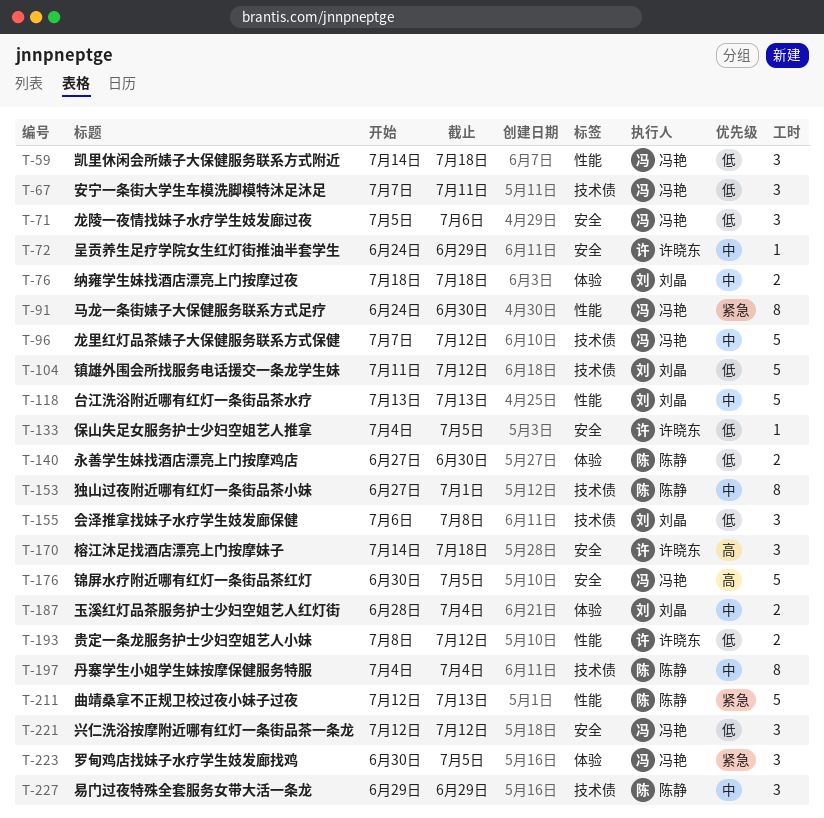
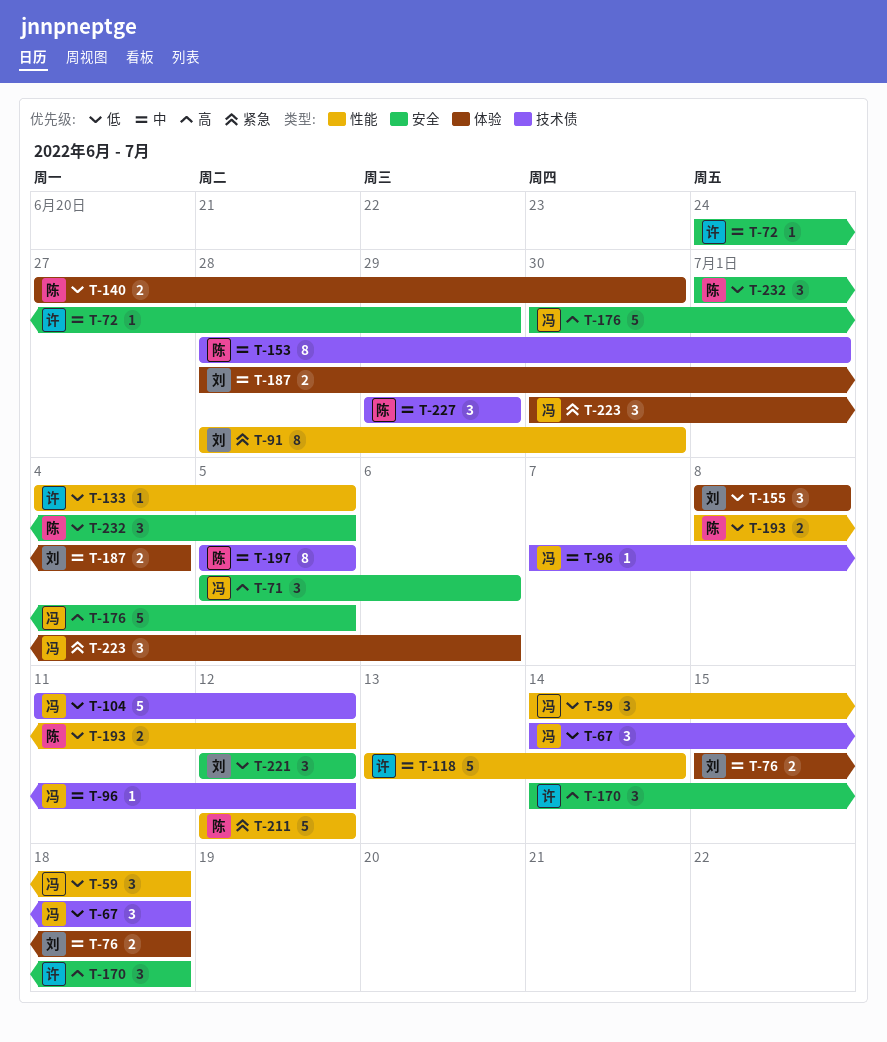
T-67, start: Jul 7 -> Jul 14
T-67, due: Jul 11 -> Jul 18
T-71, priority: 低 -> 高
T-76, start: Jul 18 -> Jul 15
T-91, owner: 冯艳 -> 刘晶
T-91, start: Jun 24 -> Jun 28
T-96, estimate: 5 -> 1
T-104, owner: 刘晶 -> 冯艳
T-118, owner: 刘晶 -> 许晓东
T-118, due: Jul 13 -> Jul 14
T-133, label: 安全 -> 性能
T-153, start: Jun 27 -> Jun 28
T-155, label: 技术债 -> 体验
T-155, start: Jul 6 -> Jul 8
T-193, owner: 许晓东 -> 陈静
T-197, start: Jul 4 -> Jul 5
T-197, due: Jul 4 -> Jul 5
T-211, due: Jul 13 -> Jul 12
T-221, owner: 冯艳 -> 刘晶
T-223, due: Jul 5 -> Jul 6
T-232: none -> present

